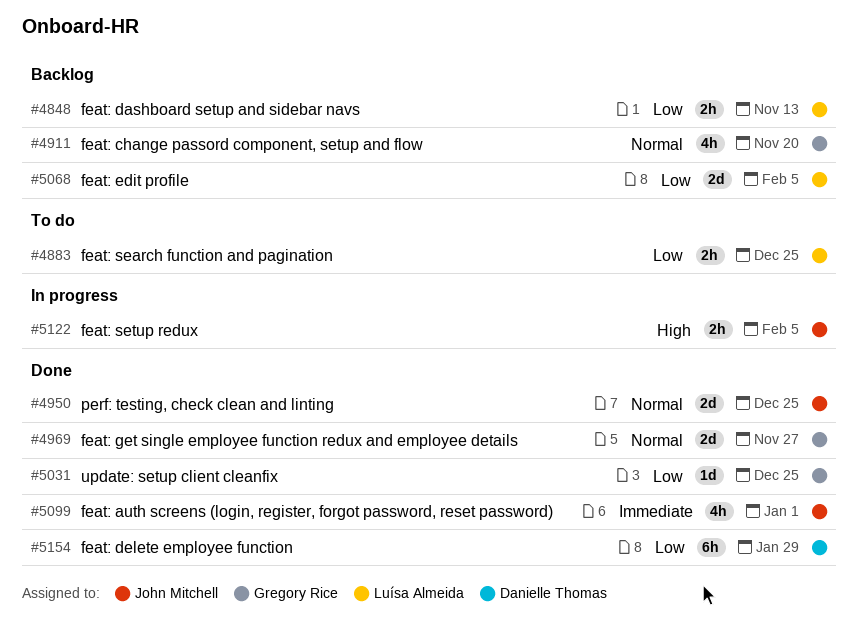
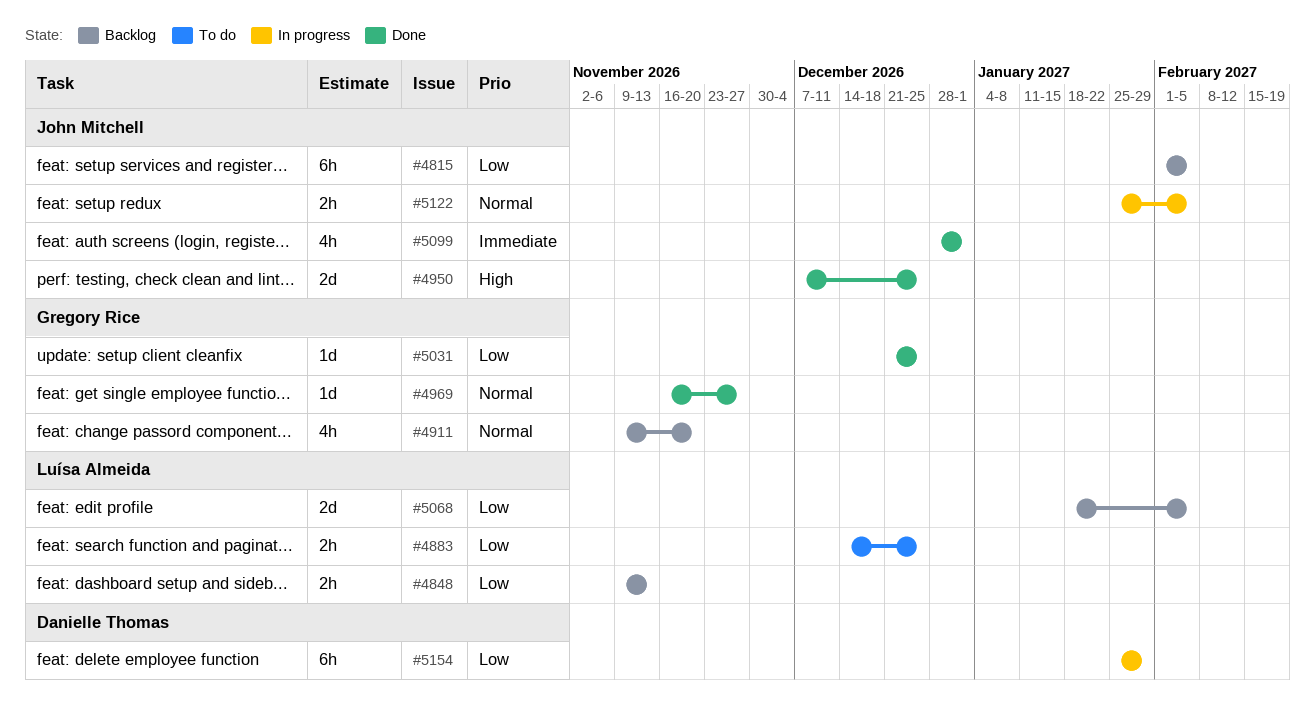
#4815: none -> present
#4950, priority: Normal -> High
#4969, estimate: 2d -> 1d
#5122, priority: High -> Normal
#5154, status: Done -> In progress

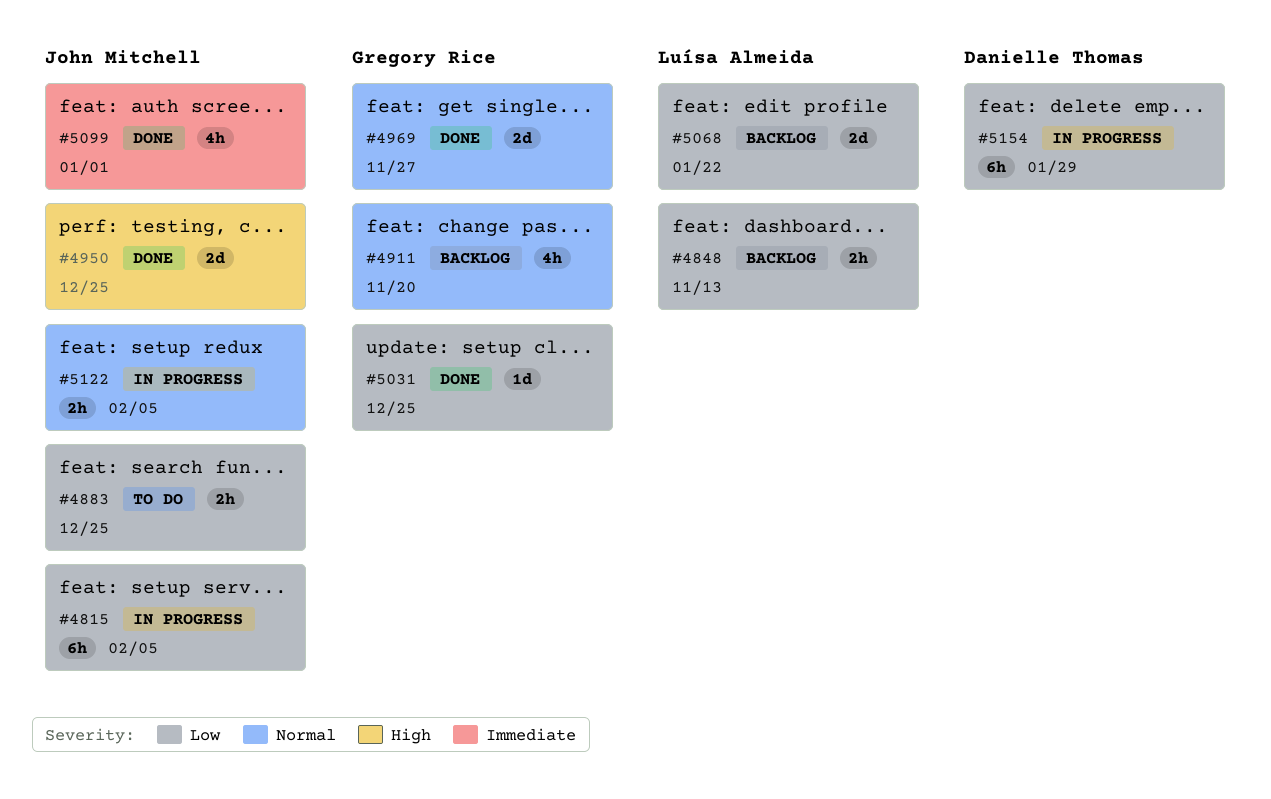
#4815, status: Backlog -> In progress
#4883, owner: Luísa Almeida -> John Mitchell
#4969, estimate: 1d -> 2d
#5068, due: Feb 5 -> Jan 22

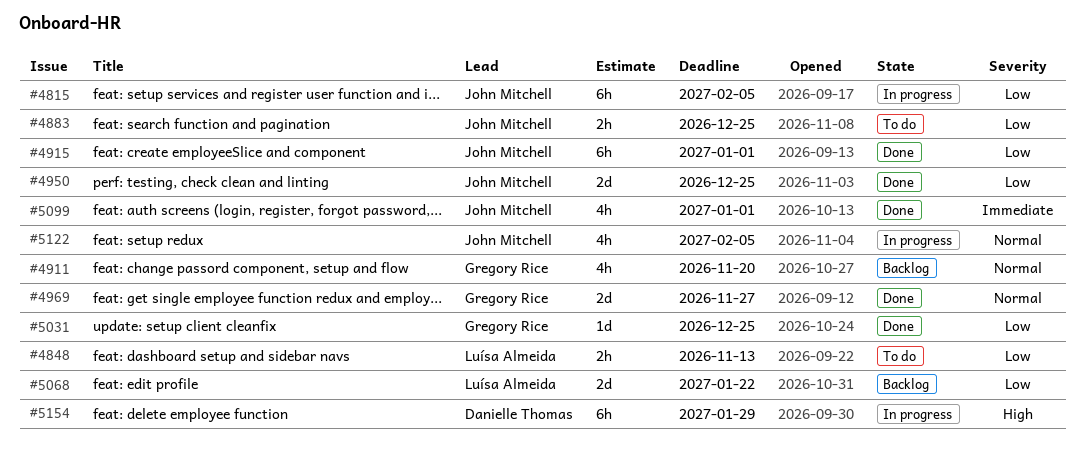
#4848, status: Backlog -> To do
#4915: none -> present
#4950, priority: High -> Low
#5122, estimate: 2h -> 4h
#5154, priority: Low -> High

